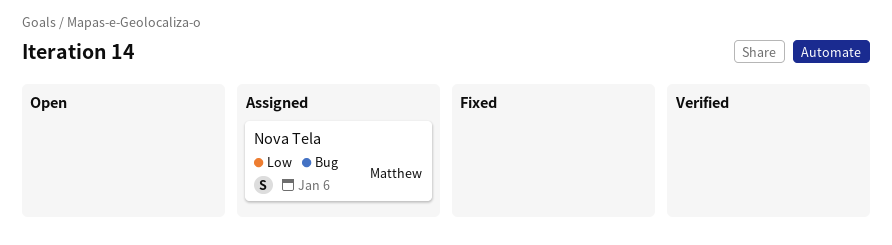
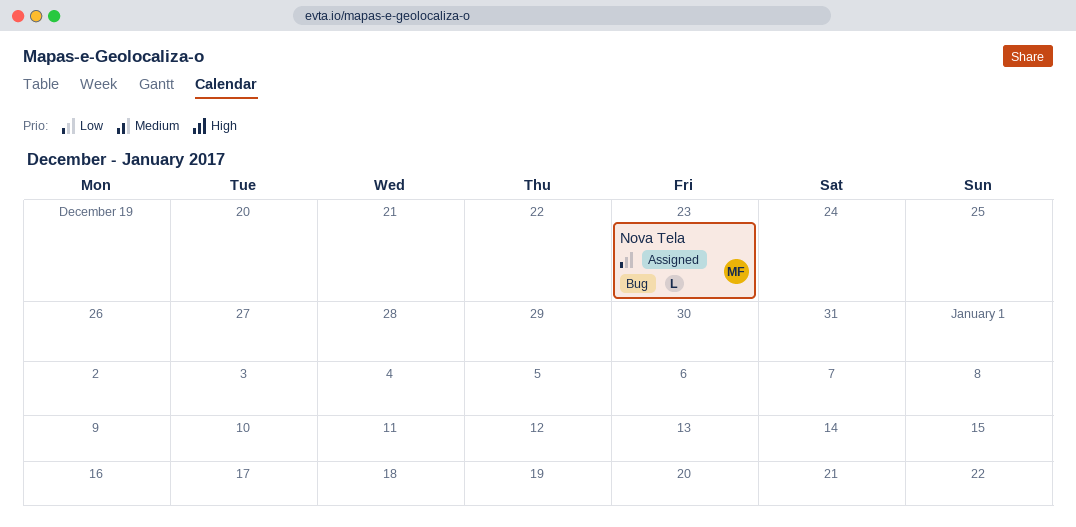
Nova Tela, estimate: S -> L
Nova Tela, due: Jan 6 -> Dec 23

